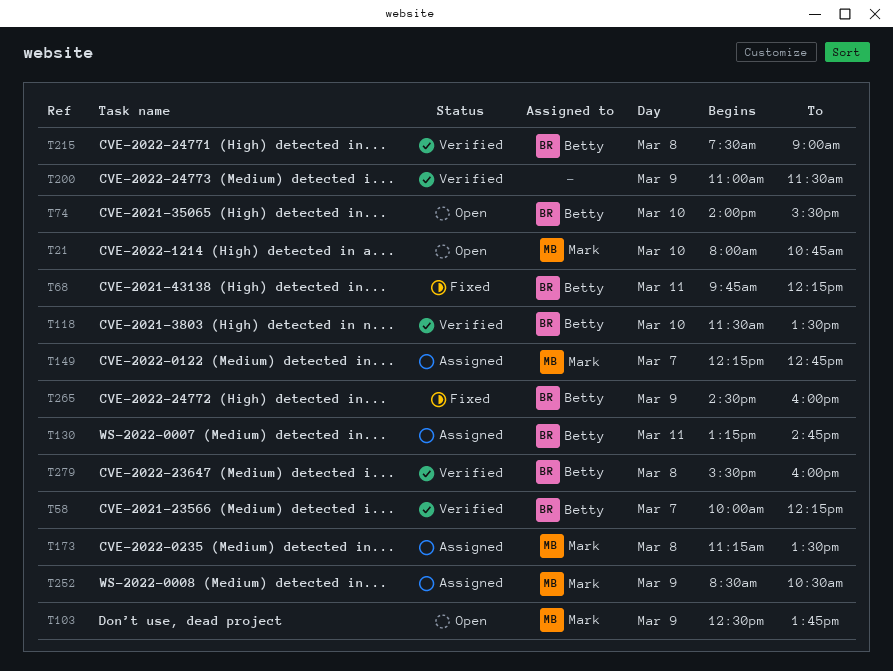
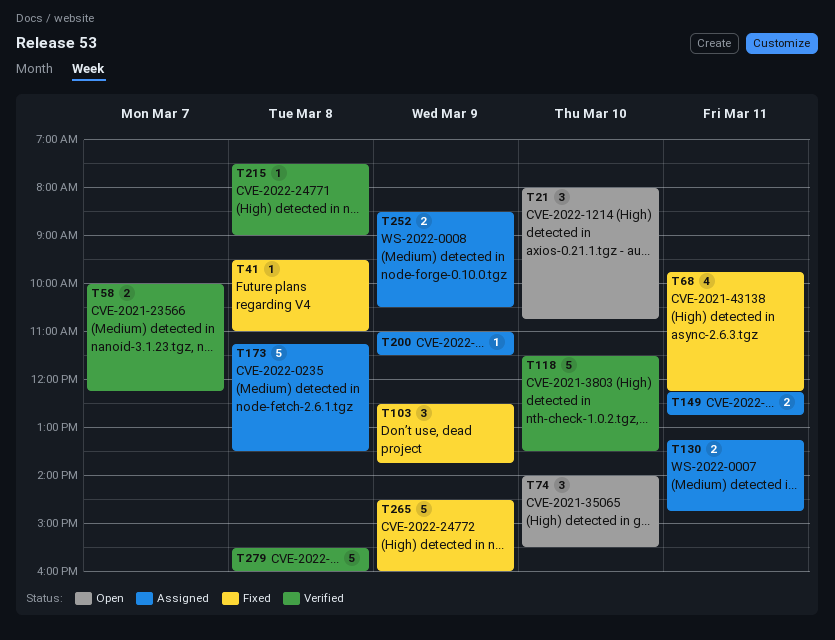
T41: none -> present
T103, status: Open -> Fixed
T149, day: Mar 7 -> Mar 11
T200, status: Verified -> Assigned

